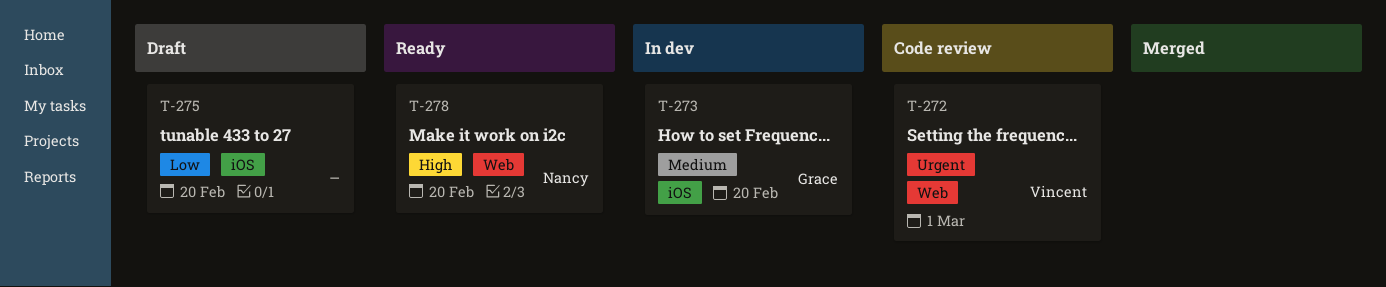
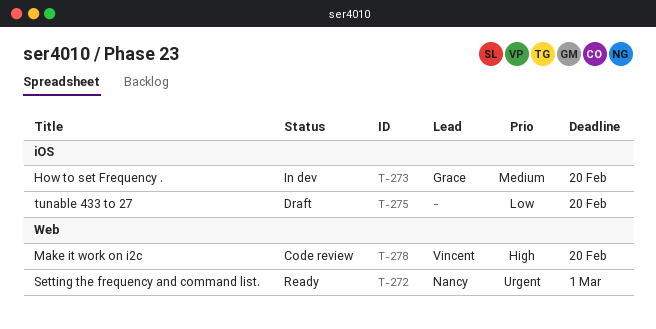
T-272, status: Code review -> Ready
T-272, owner: Vincent -> Nancy
T-278, status: Ready -> Code review
T-278, owner: Nancy -> Vincent

